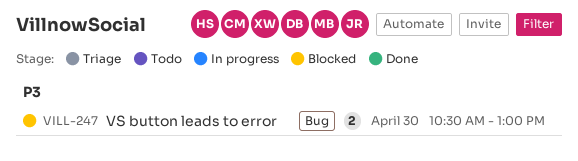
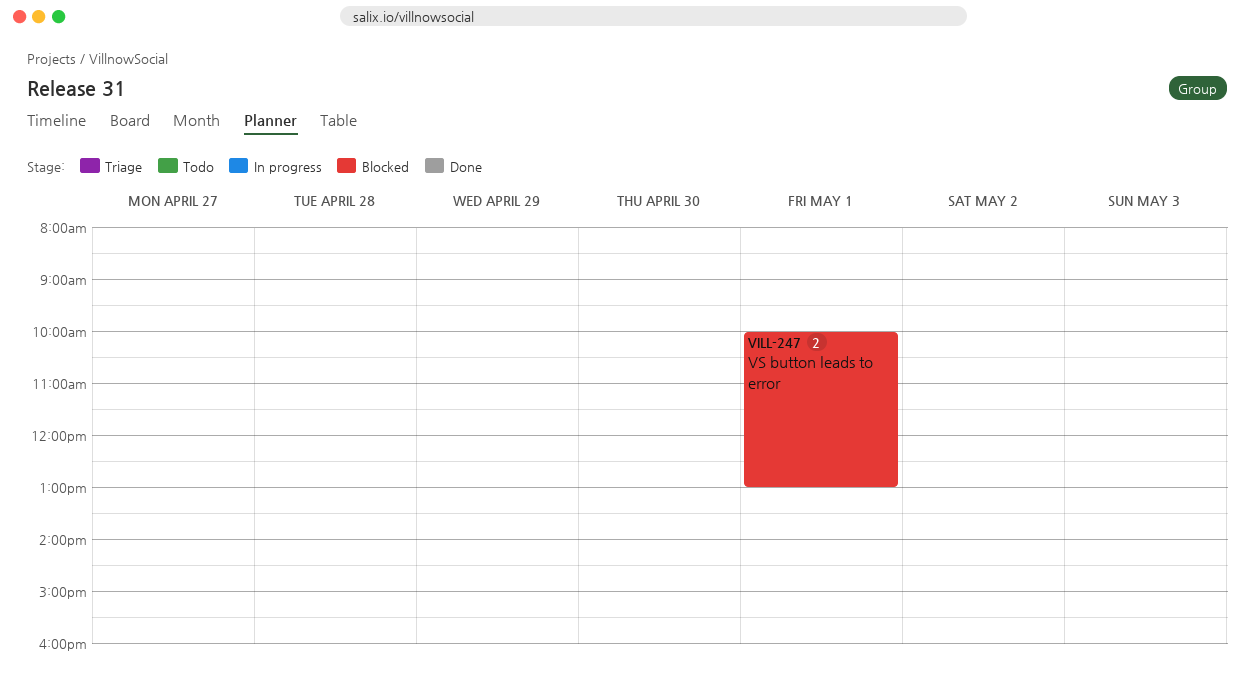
VILL-247, day: Apr 30 -> May 1
VILL-247, begins: 10:30 -> 10:00

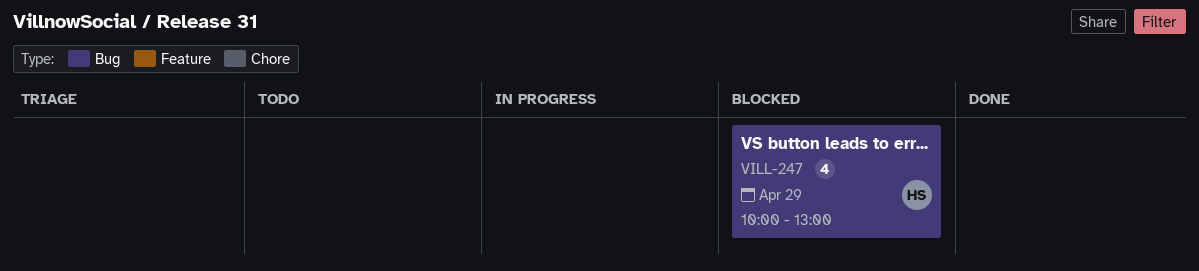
VILL-247, estimate: 2 -> 4
VILL-247, day: May 1 -> Apr 29

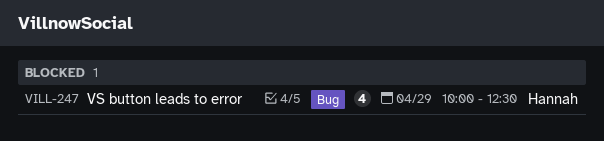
VILL-247, ends: 13:00 -> 12:30

